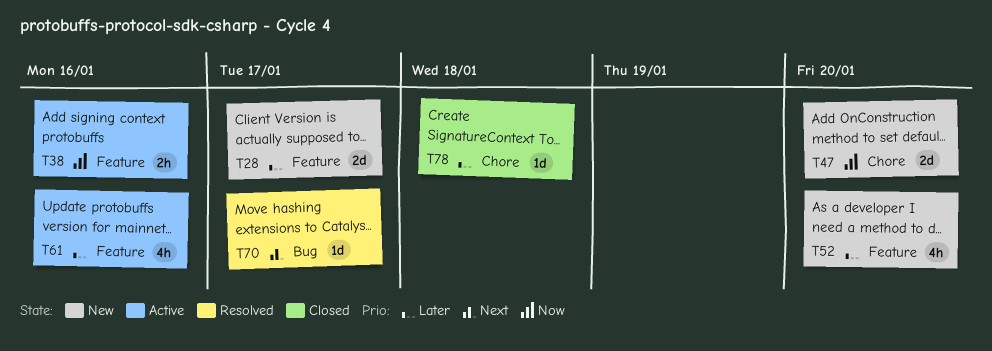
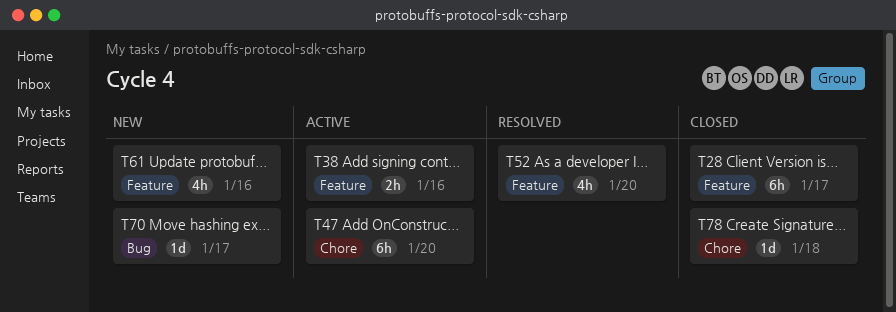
T28, status: New -> Closed
T28, estimate: 2d -> 6h
T47, status: New -> Active
T47, estimate: 2d -> 6h
T52, status: New -> Resolved
T61, status: Active -> New
T70, status: Resolved -> New

